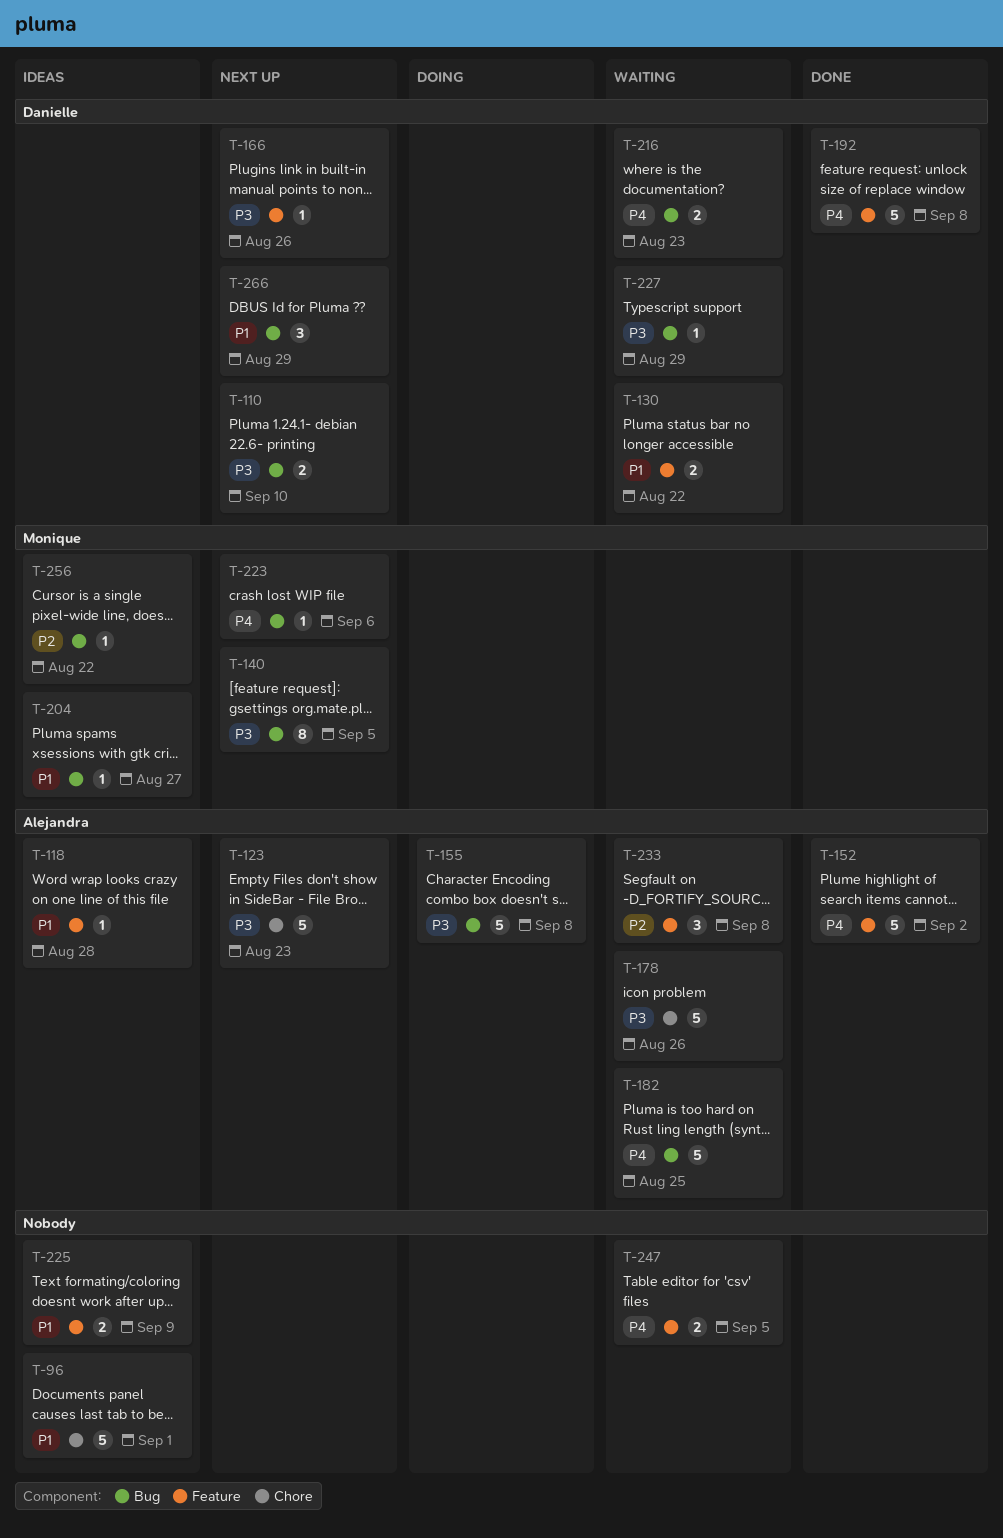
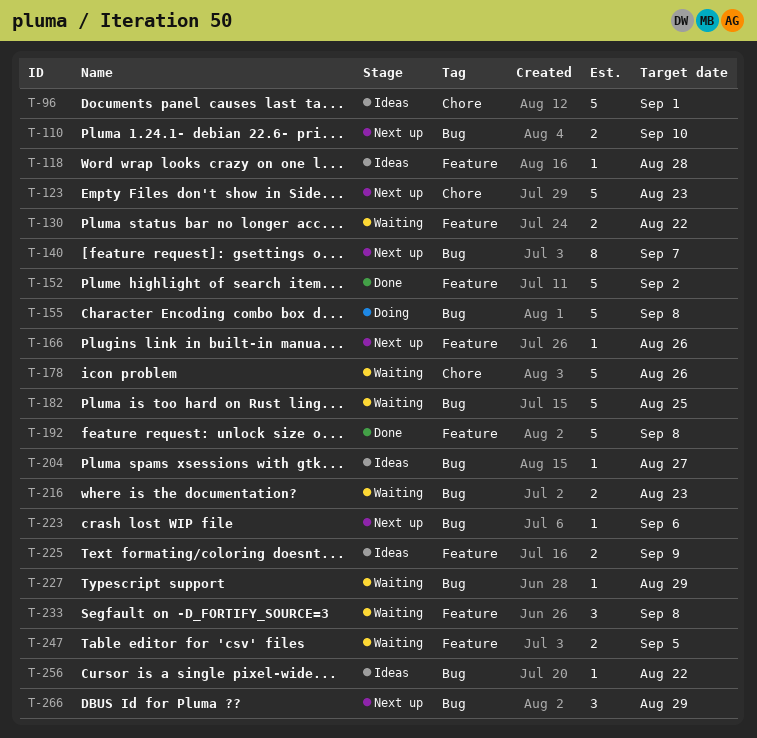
T-140, due: Sep 5 -> Sep 7

